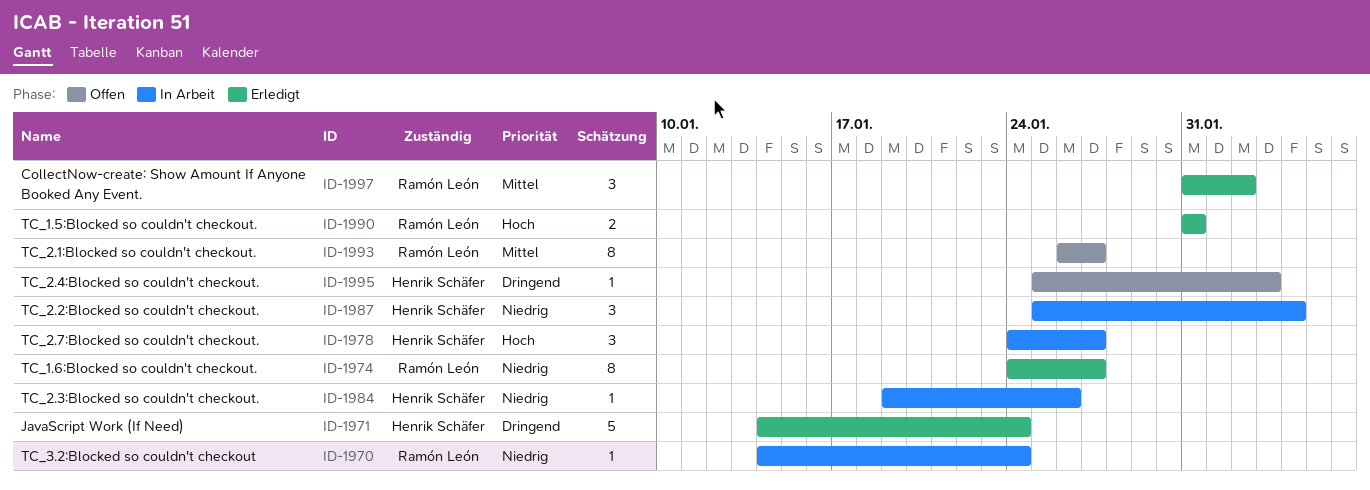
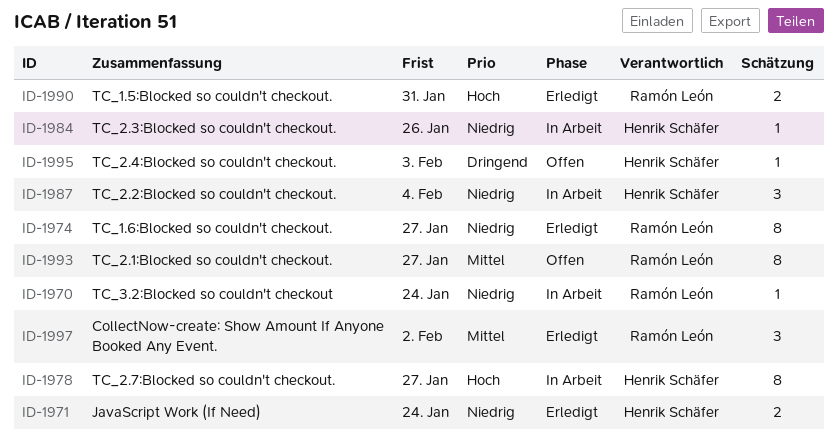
ID-1971, priority: Dringend -> Niedrig
ID-1971, estimate: 5 -> 2
ID-1978, estimate: 3 -> 8

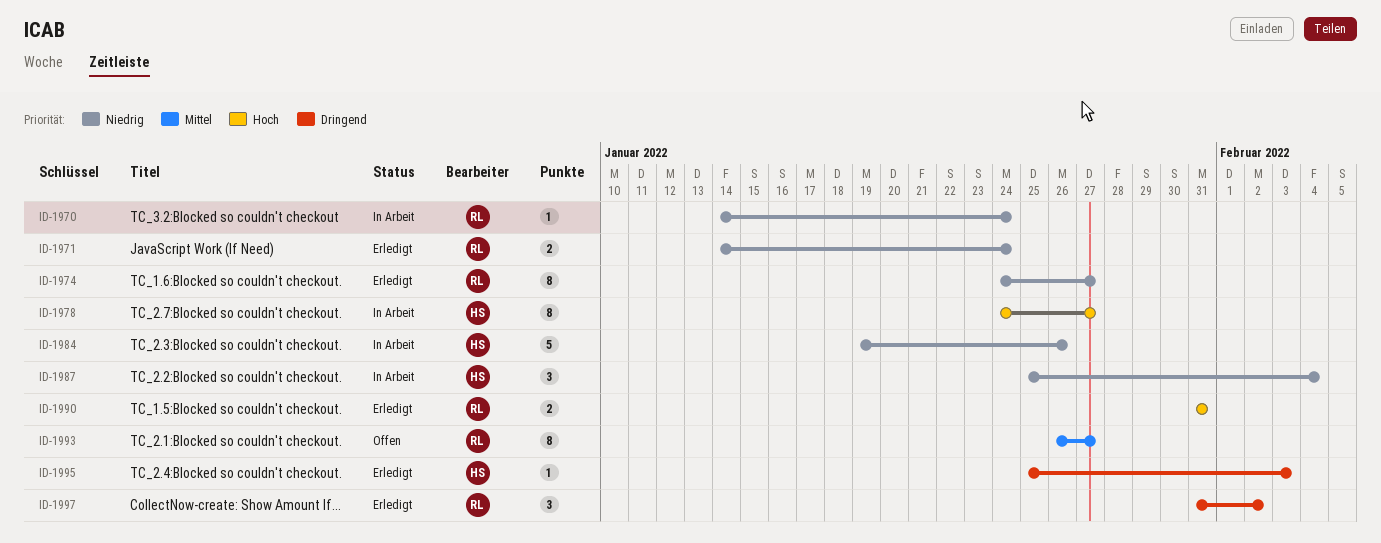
ID-1971, owner: Henrik Schäfer -> Ramón León
ID-1984, estimate: 1 -> 5
ID-1995, status: Offen -> Erledigt
ID-1997, priority: Mittel -> Dringend

